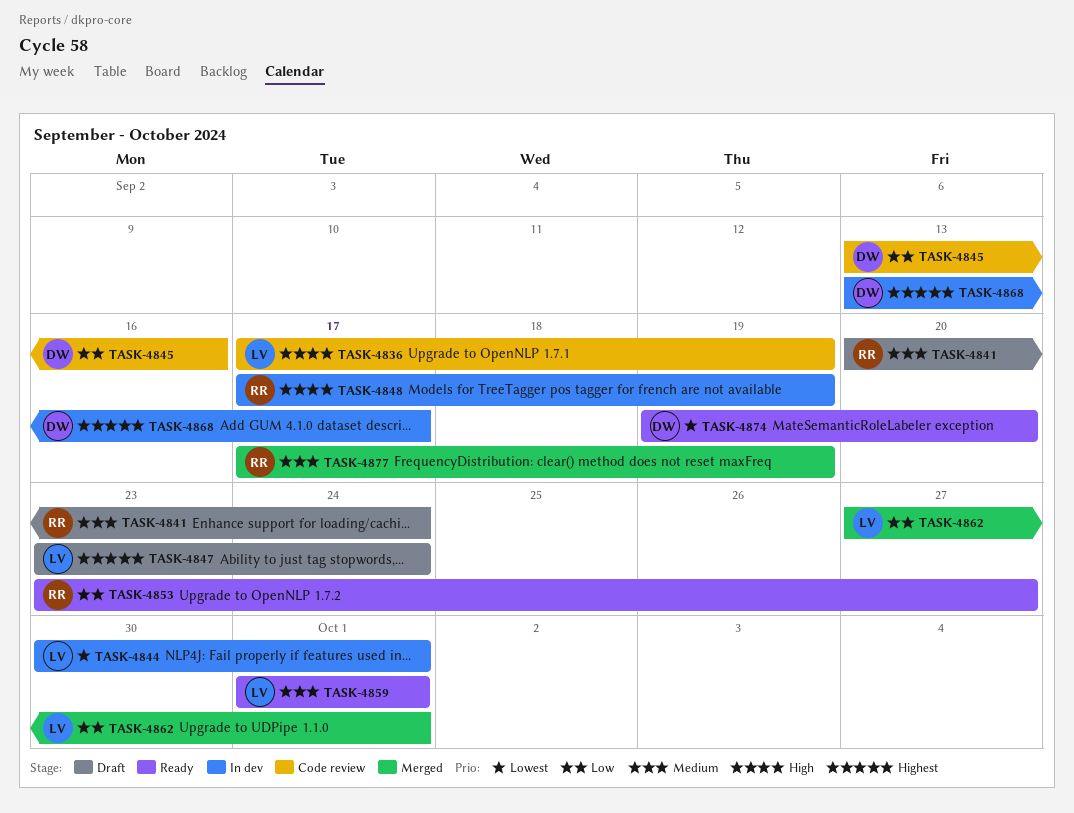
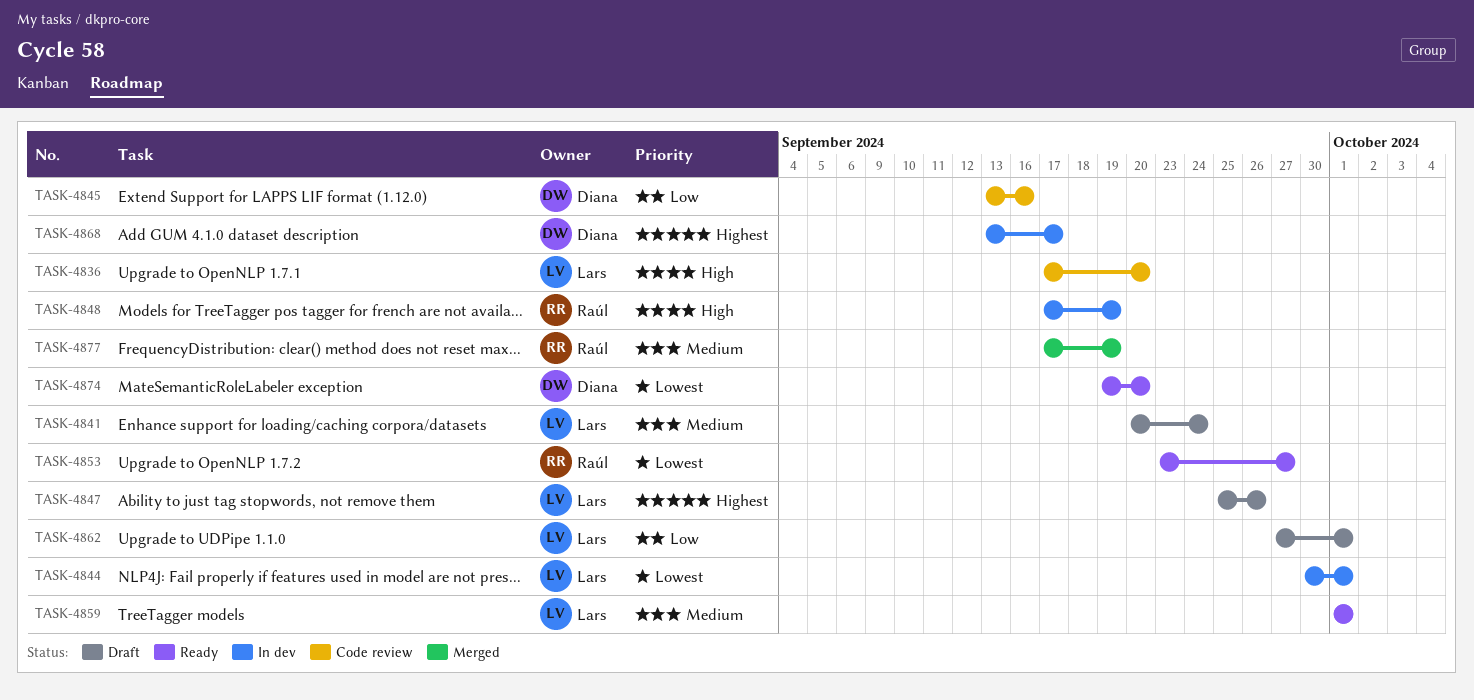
TASK-4836, due: Sep 19 -> Sep 20
TASK-4841, owner: Raúl -> Lars
TASK-4847, start: Sep 23 -> Sep 25
TASK-4847, due: Sep 24 -> Sep 26
TASK-4853, priority: Low -> Lowest
TASK-4862, status: Merged -> Draft

